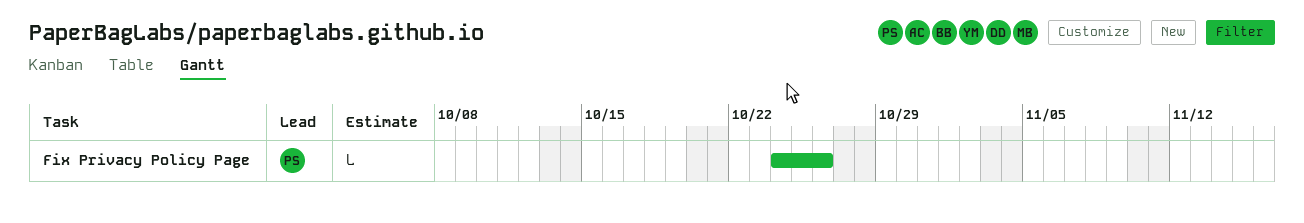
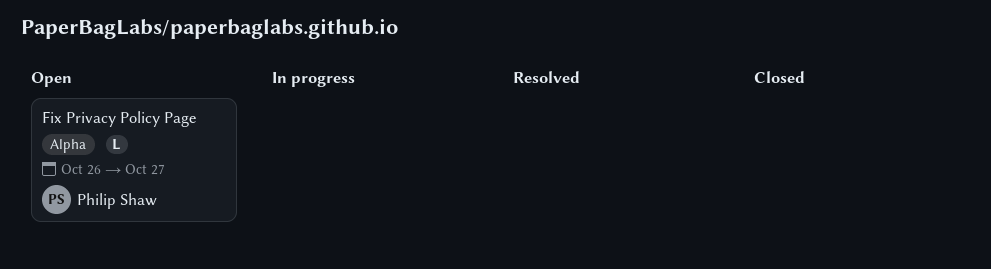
Fix Privacy Policy Page, start: Oct 24 -> Oct 26
Fix Privacy Policy Page, due: Oct 26 -> Oct 27

